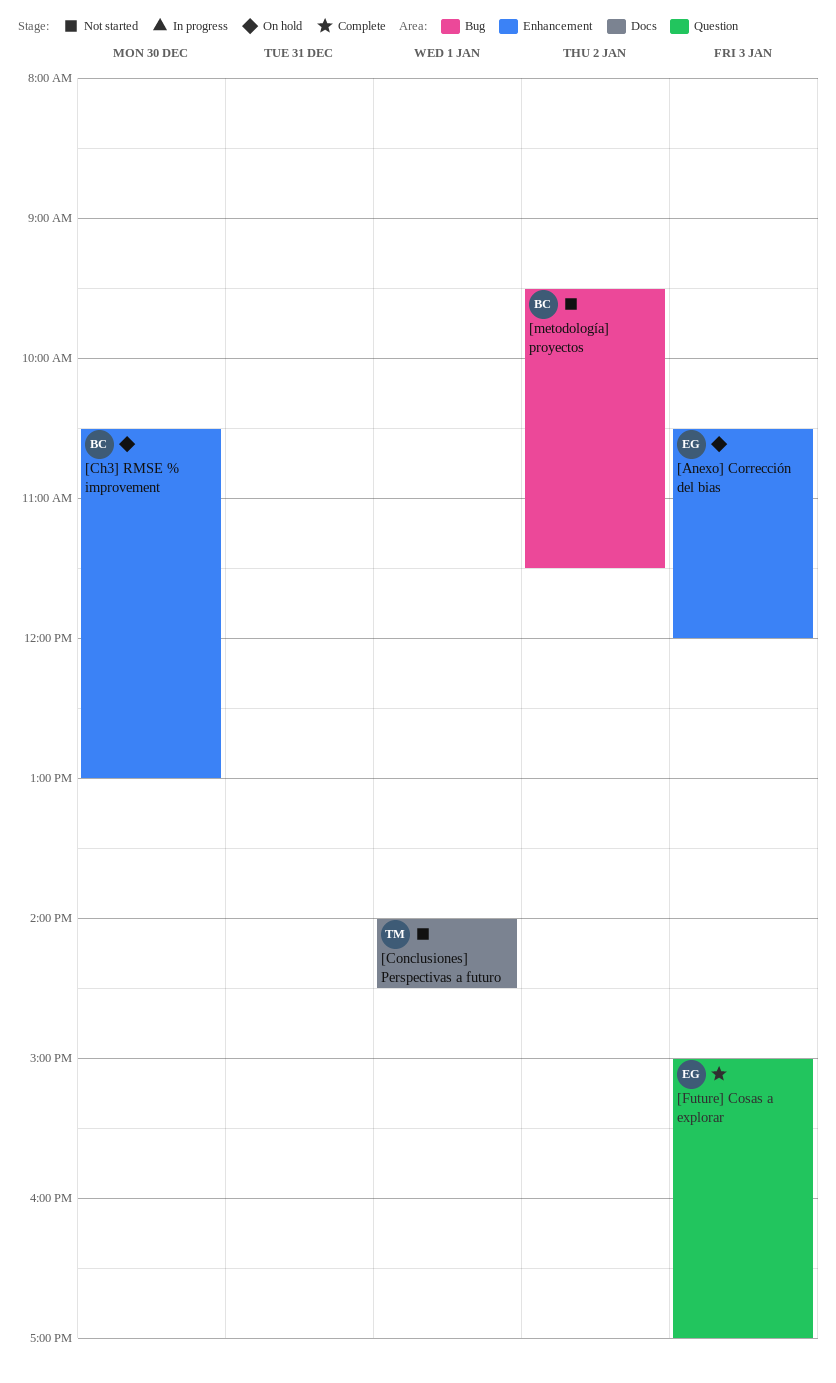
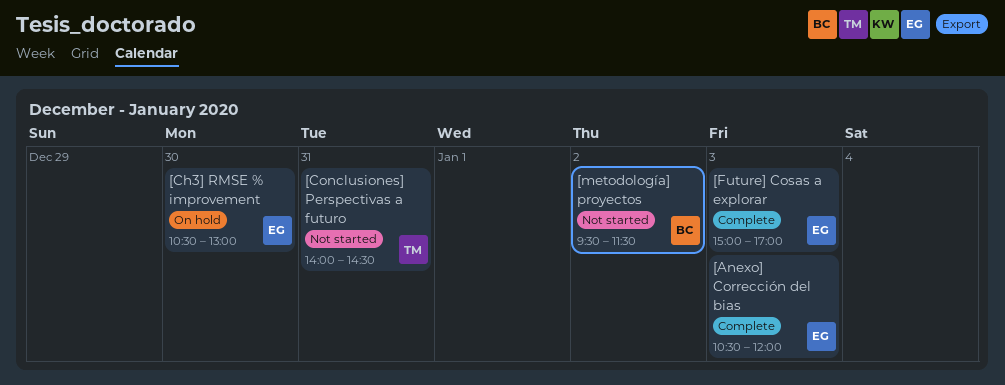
[Anexo] Corrección del bias, status: On hold -> Complete
[Ch3] RMSE % improvement, owner: BC -> EG
[Conclusiones] Perspectivas a futuro, day: Jan 1 -> Dec 31

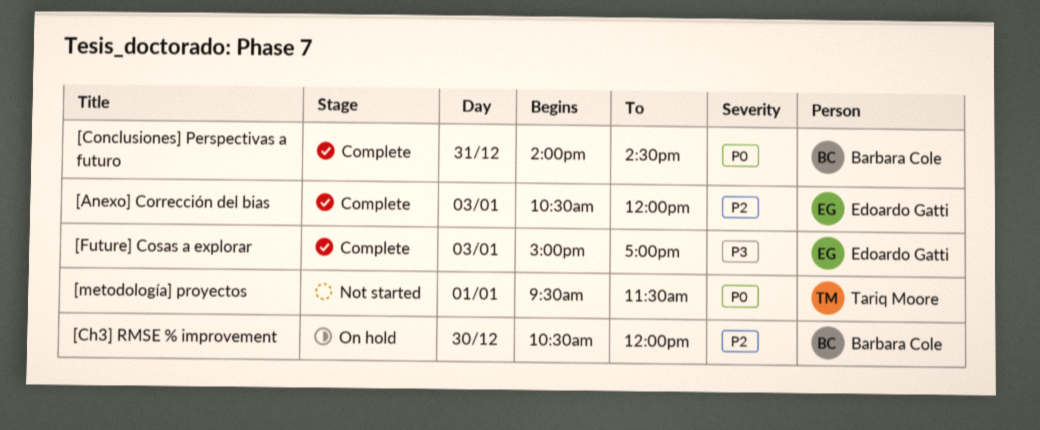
[Ch3] RMSE % improvement, owner: Edoardo Gatti -> Barbara Cole
[Ch3] RMSE % improvement, ends: 13:00 -> 12:00
[Conclusiones] Perspectivas a futuro, status: Not started -> Complete
[Conclusiones] Perspectivas a futuro, owner: Tariq Moore -> Barbara Cole
[metodología] proyectos, owner: Barbara Cole -> Tariq Moore
[metodología] proyectos, day: Jan 2 -> Jan 1

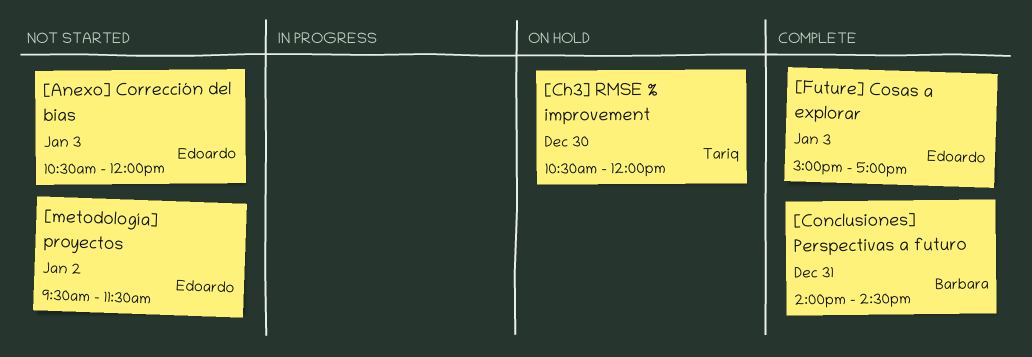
[Anexo] Corrección del bias, status: Complete -> Not started
[Ch3] RMSE % improvement, owner: Barbara Cole -> Tariq Moore
[metodología] proyectos, owner: Tariq Moore -> Edoardo Gatti
[metodología] proyectos, day: Jan 1 -> Jan 2

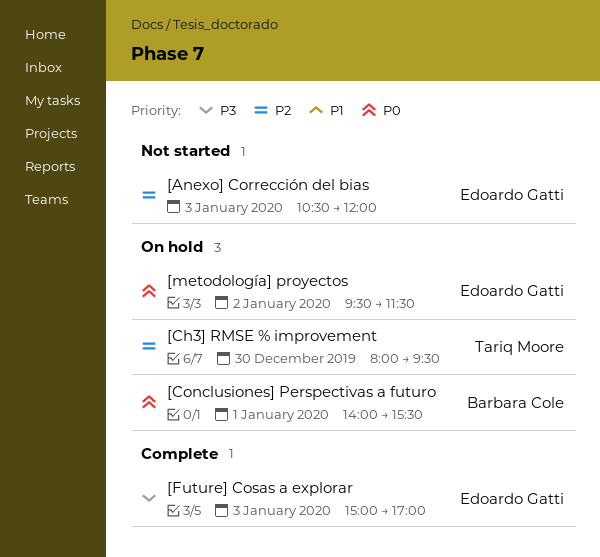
[Ch3] RMSE % improvement, begins: 10:30 -> 08:00
[Ch3] RMSE % improvement, ends: 12:00 -> 09:30
[Conclusiones] Perspectivas a futuro, status: Complete -> On hold
[Conclusiones] Perspectivas a futuro, day: Dec 31 -> Jan 1
[Conclusiones] Perspectivas a futuro, ends: 14:30 -> 15:30
[metodología] proyectos, status: Not started -> On hold

